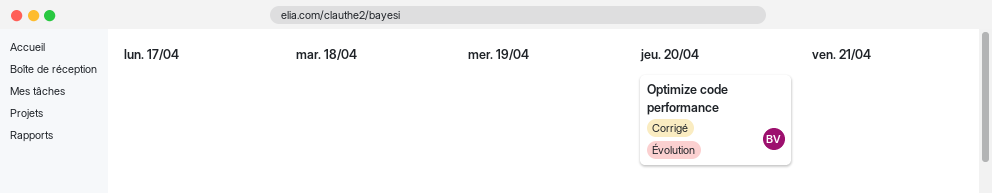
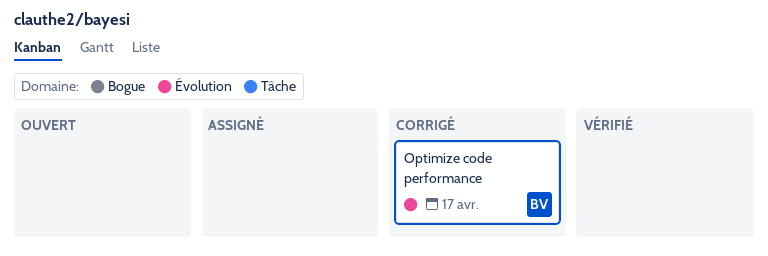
Optimize code performance, due: Apr 20 -> Apr 17

